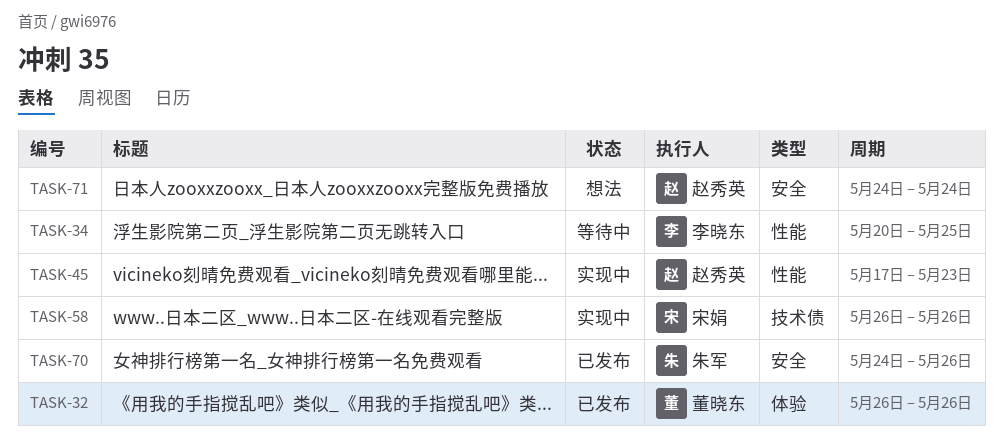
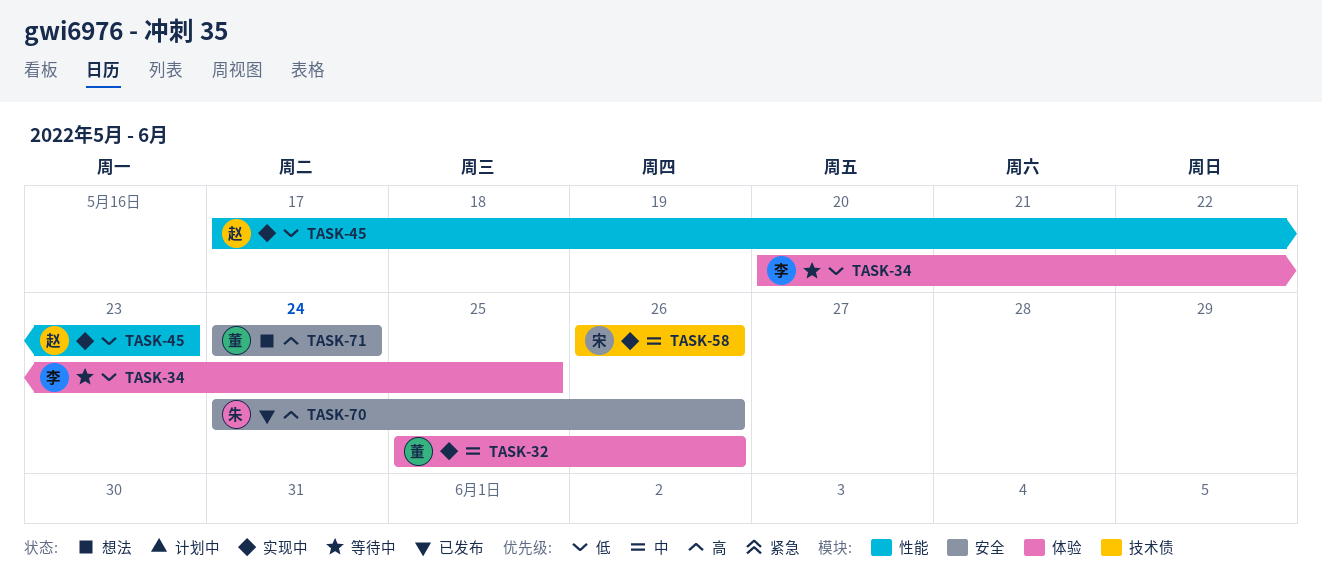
TASK-32, status: 已发布 -> 实现中
TASK-32, start: May 26 -> May 25
TASK-34, label: 性能 -> 体验
TASK-71, owner: 赵秀英 -> 董晓东

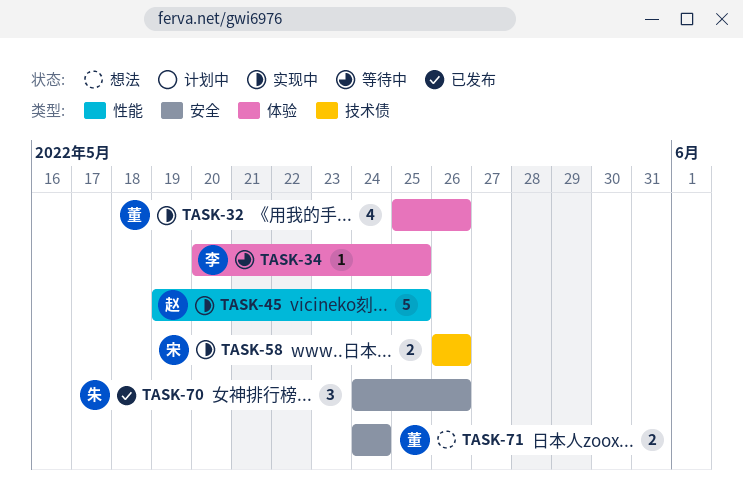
TASK-45, start: May 17 -> May 19
TASK-45, due: May 23 -> May 25

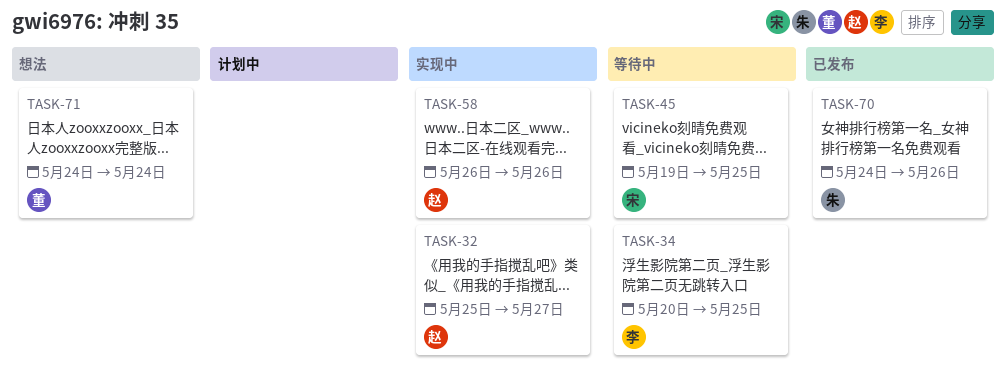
TASK-32, owner: 董 -> 赵
TASK-32, due: May 26 -> May 27
TASK-45, status: 实现中 -> 等待中
TASK-45, owner: 赵 -> 宋
TASK-58, owner: 宋 -> 赵

